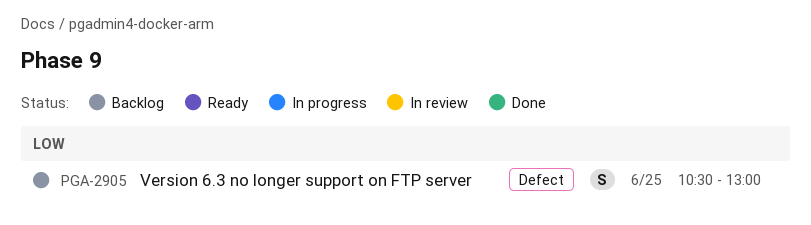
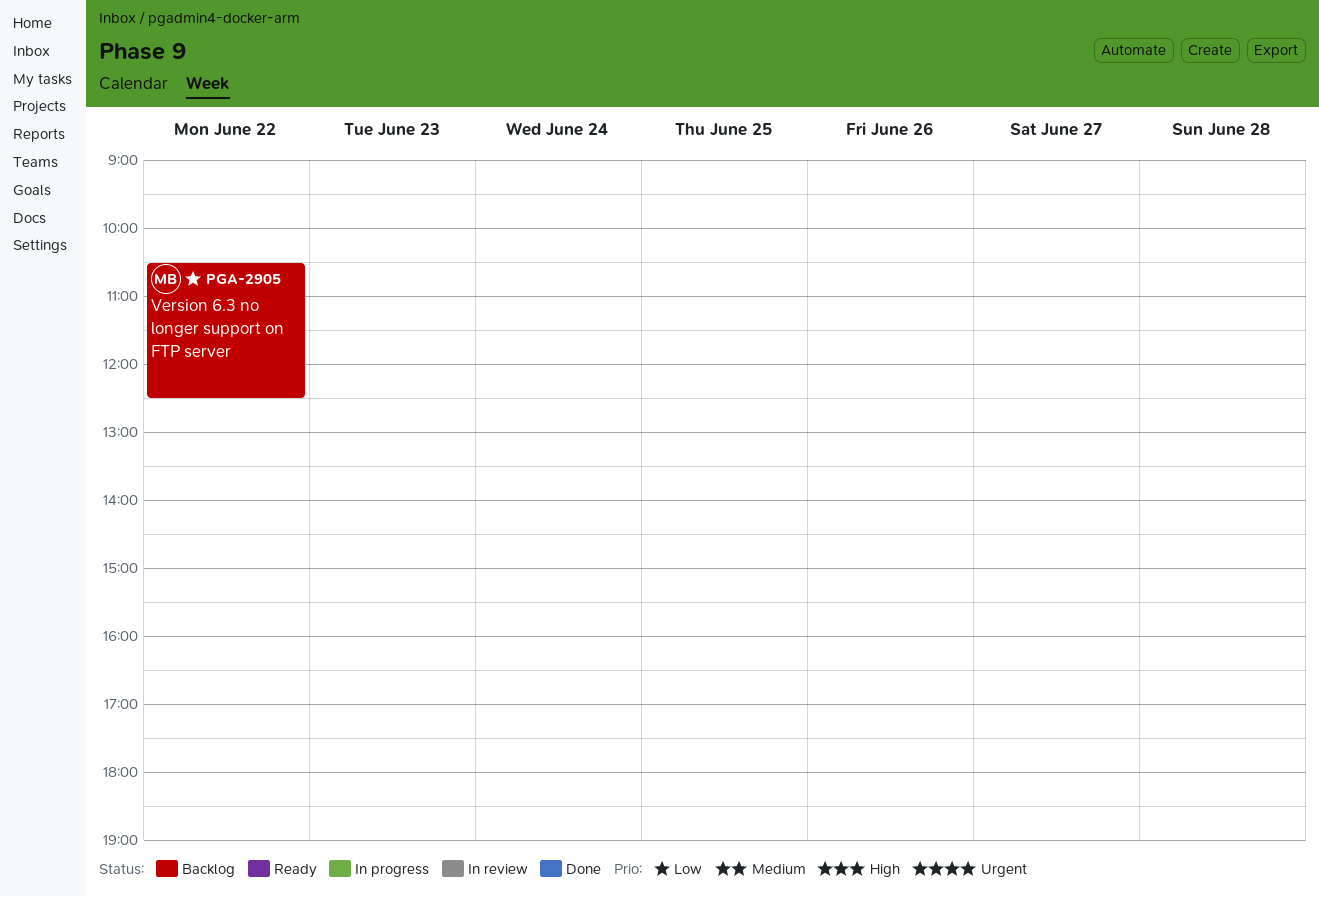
PGA-2905, day: Jun 25 -> Jun 22
PGA-2905, ends: 13:00 -> 12:30

